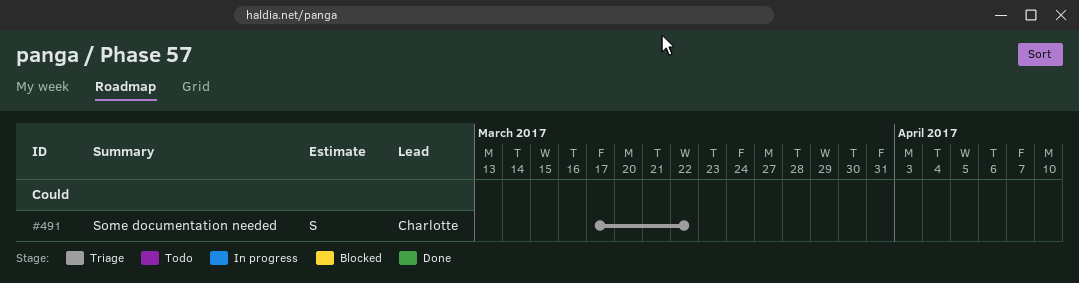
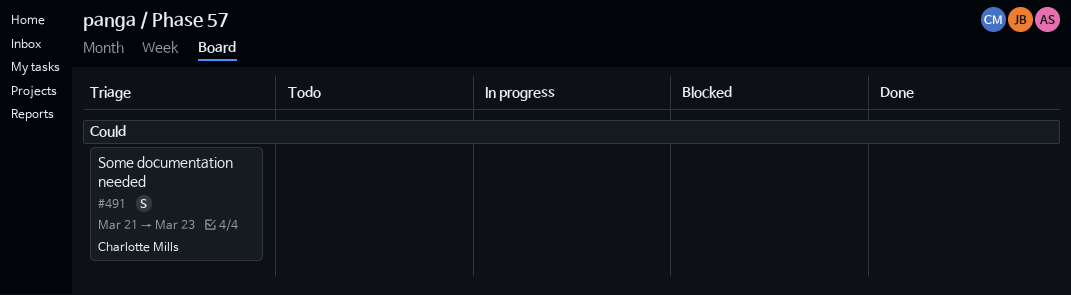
#491, start: Mar 17 -> Mar 21
#491, due: Mar 22 -> Mar 23

